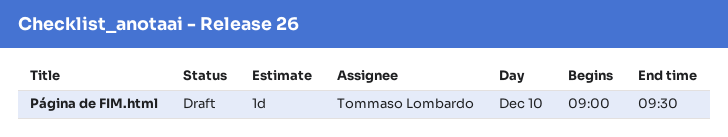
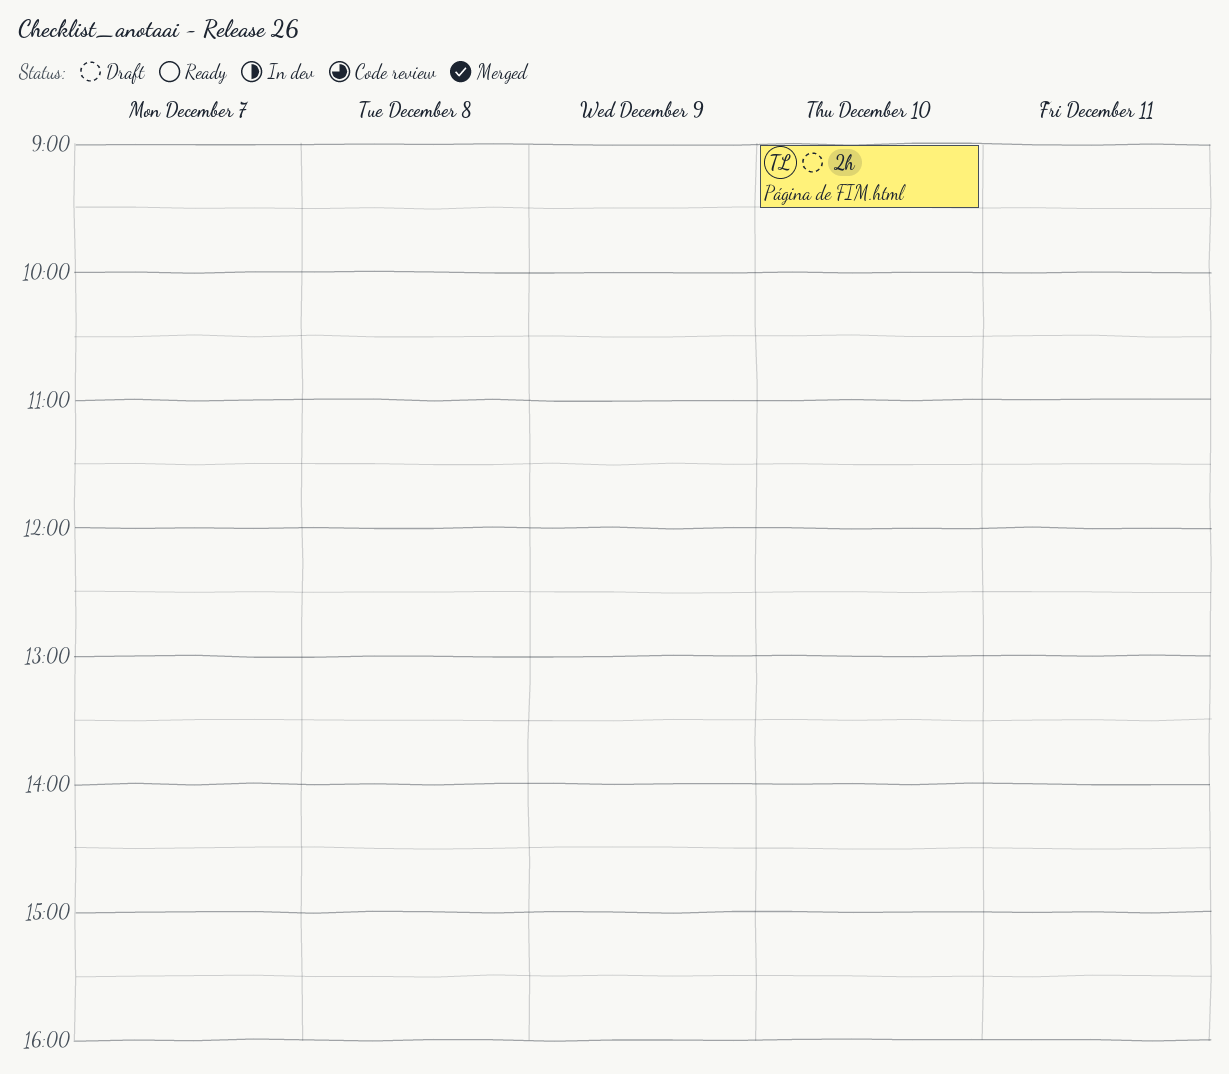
Página de FIM.html, estimate: 1d -> 2h

